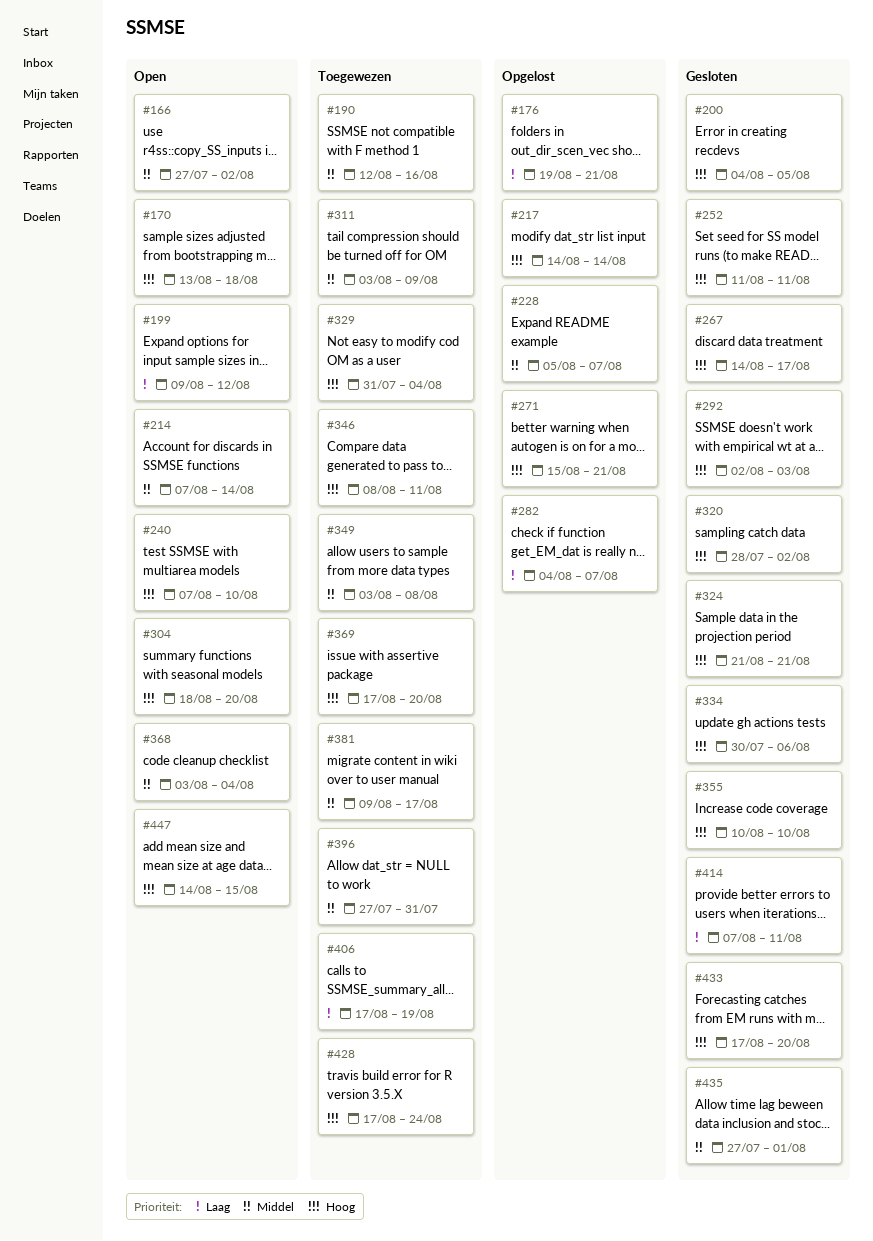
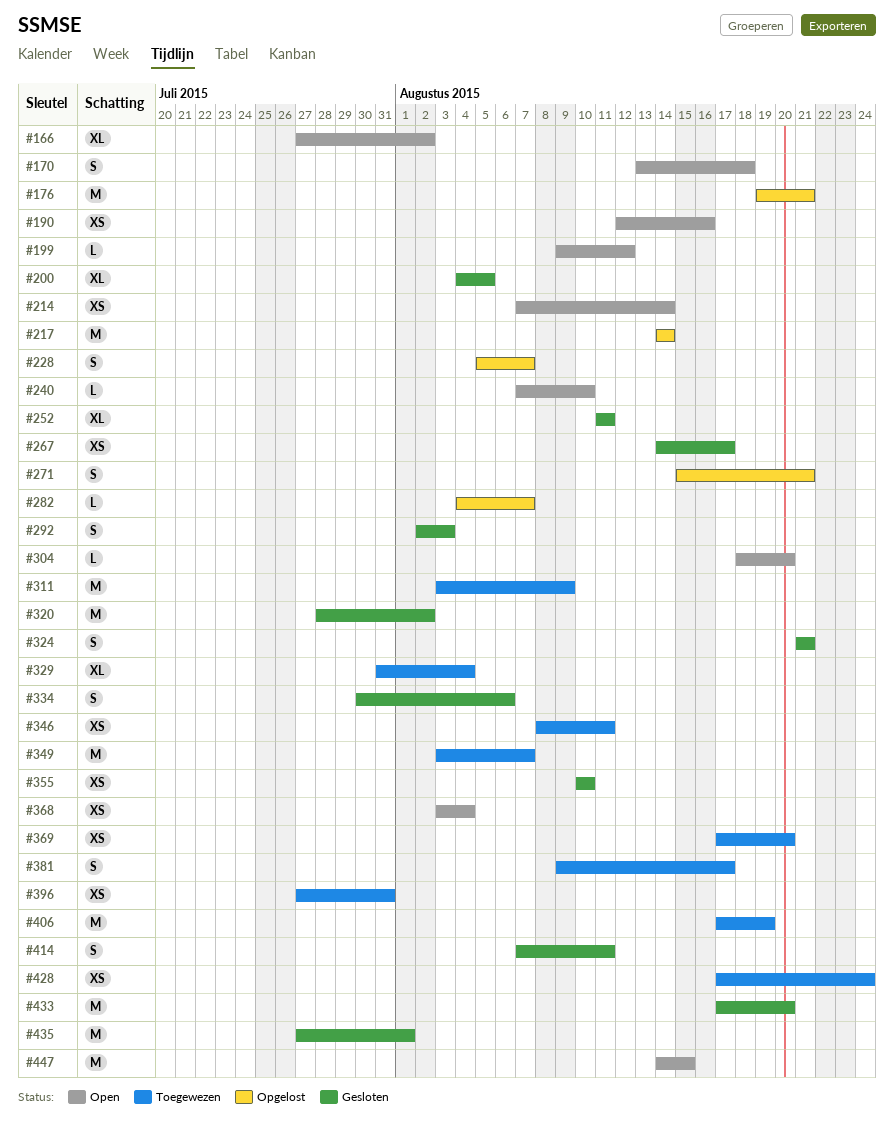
#190, status: Toegewezen -> Open
#349, due: Aug 8 -> Aug 7

